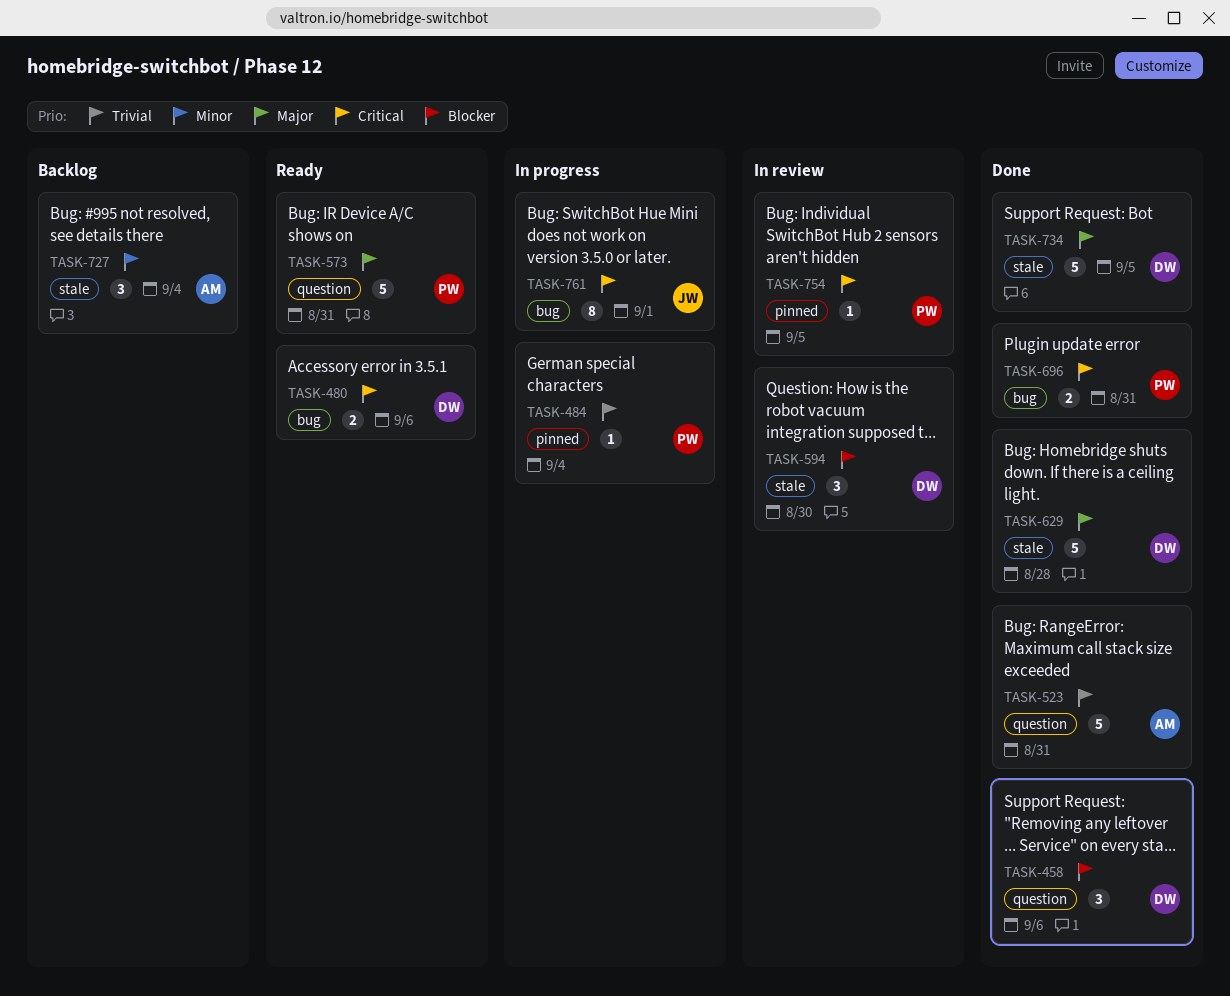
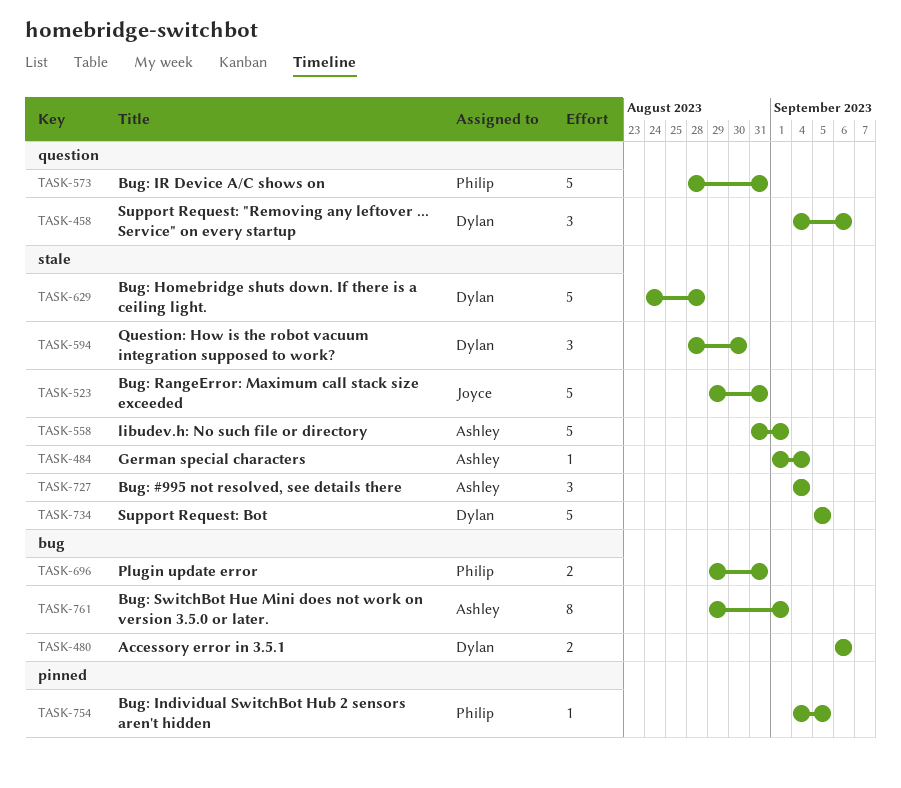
TASK-484, owner: Philip -> Ashley
TASK-484, label: pinned -> stale
TASK-523, owner: Ashley -> Joyce
TASK-523, label: question -> stale
TASK-558: none -> present
TASK-761, owner: Joyce -> Ashley

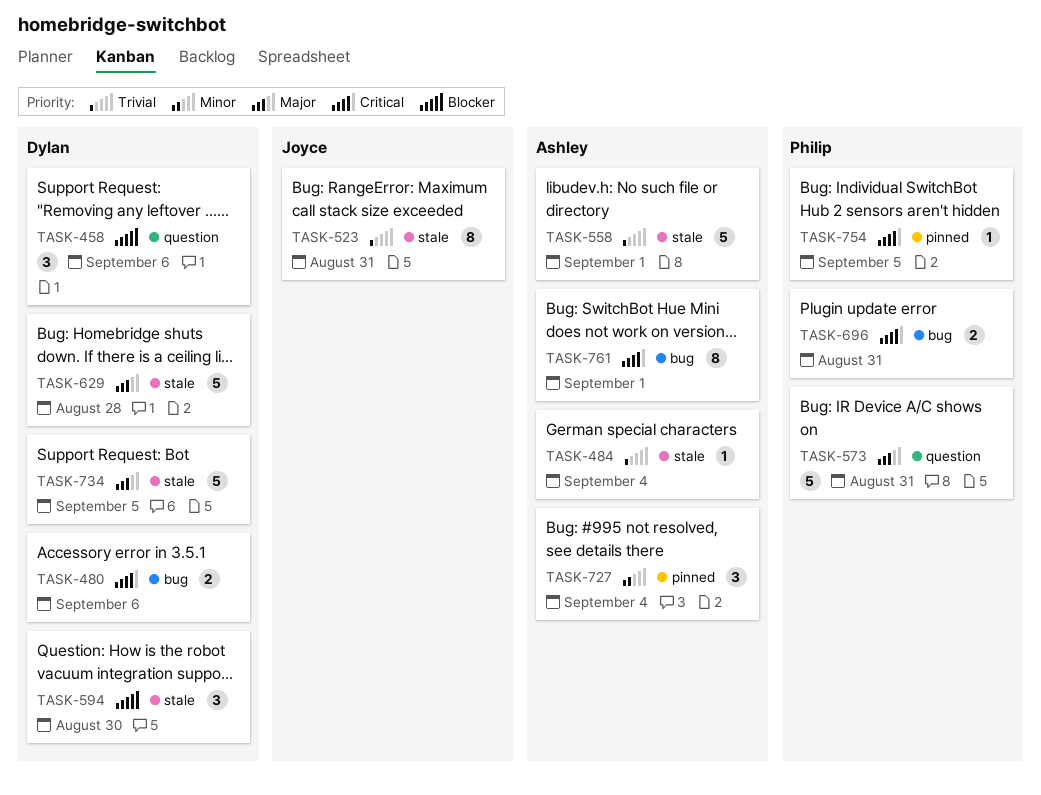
TASK-523, estimate: 5 -> 8
TASK-727, label: stale -> pinned

